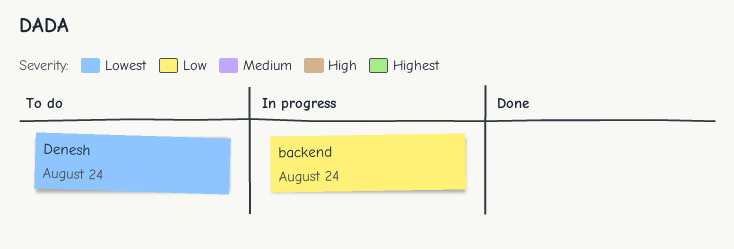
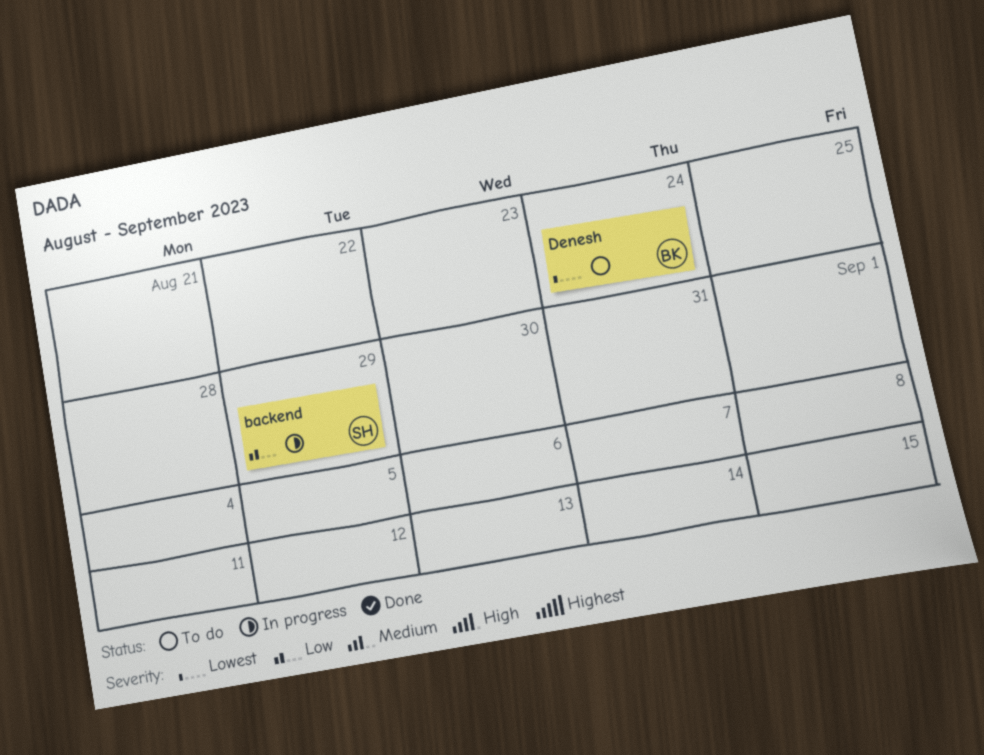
backend, due: Aug 24 -> Aug 29

